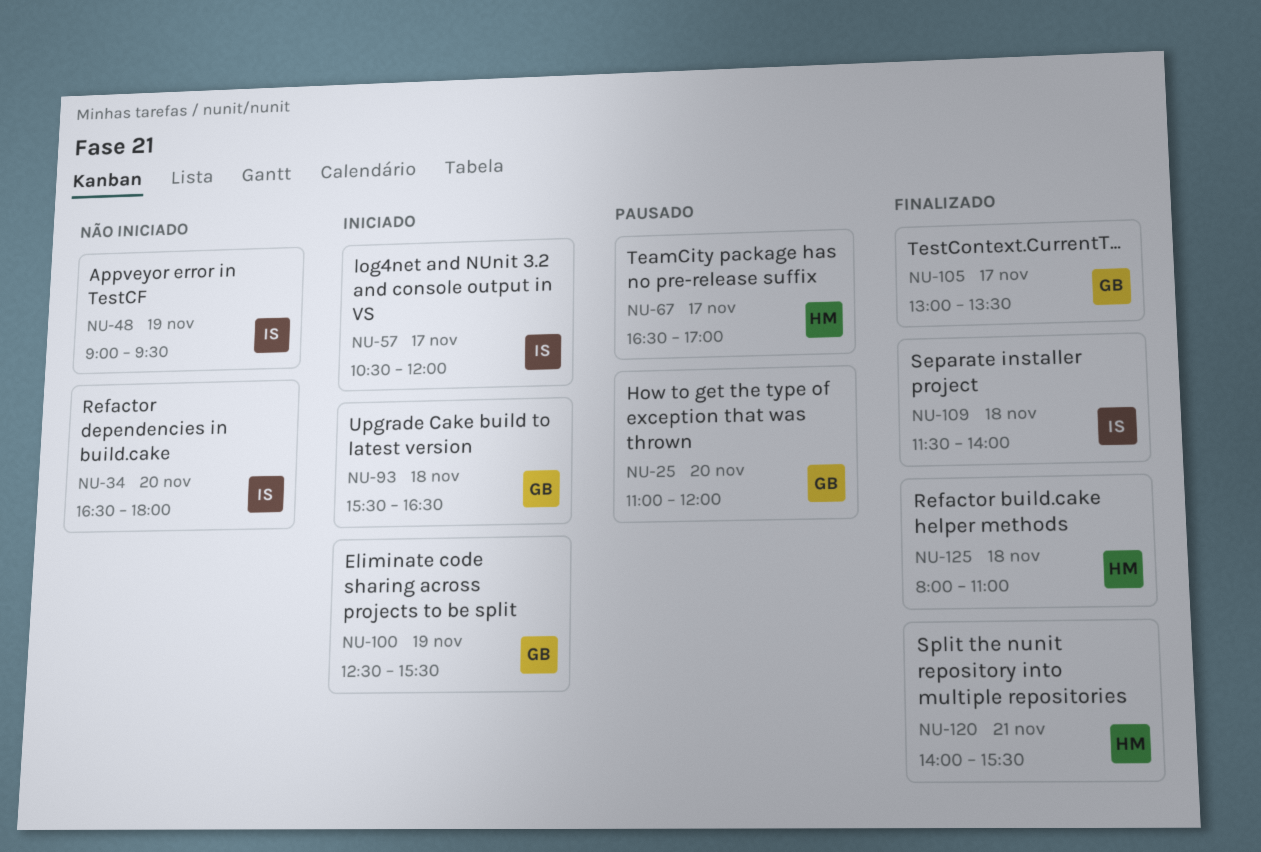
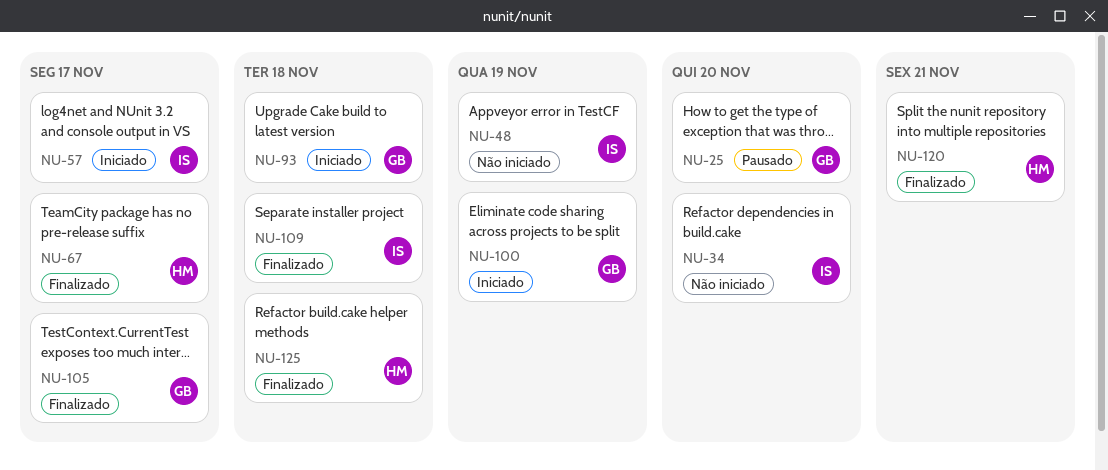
NU-67, status: Pausado -> Finalizado

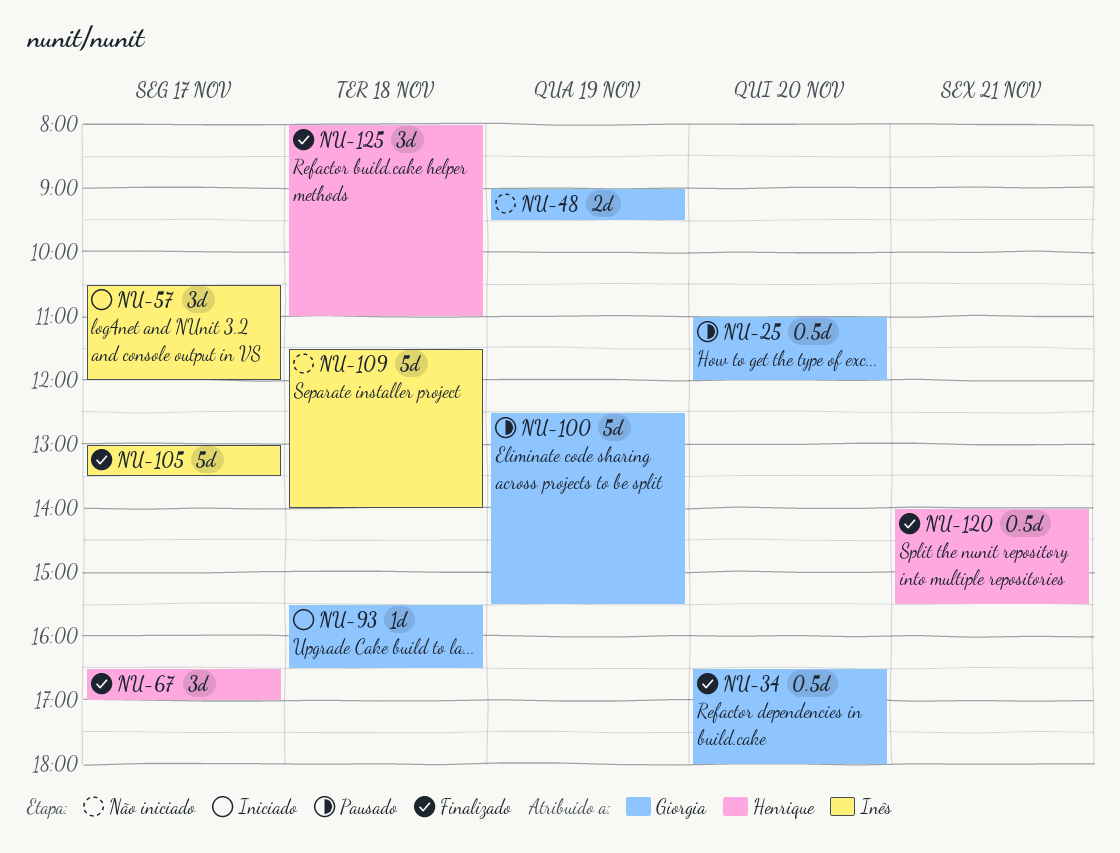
NU-34, status: Não iniciado -> Finalizado
NU-34, owner: Inês -> Giorgia
NU-48, owner: Inês -> Giorgia
NU-100, status: Iniciado -> Pausado
NU-105, owner: Giorgia -> Inês
NU-109, status: Finalizado -> Não iniciado

